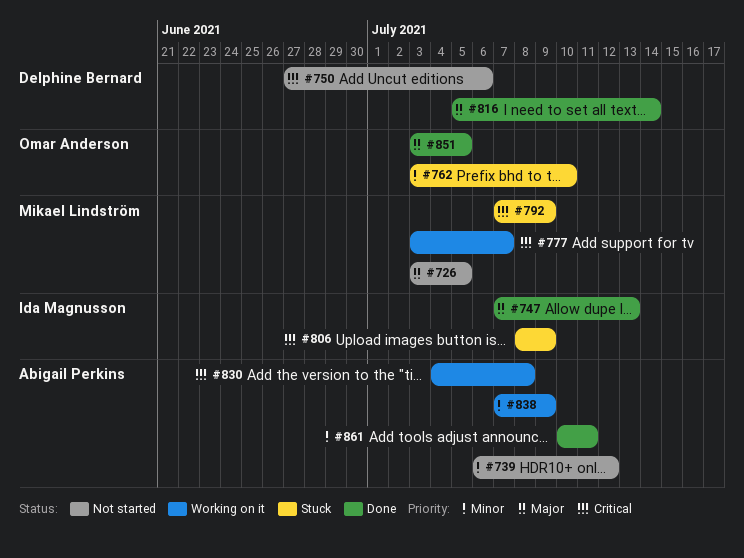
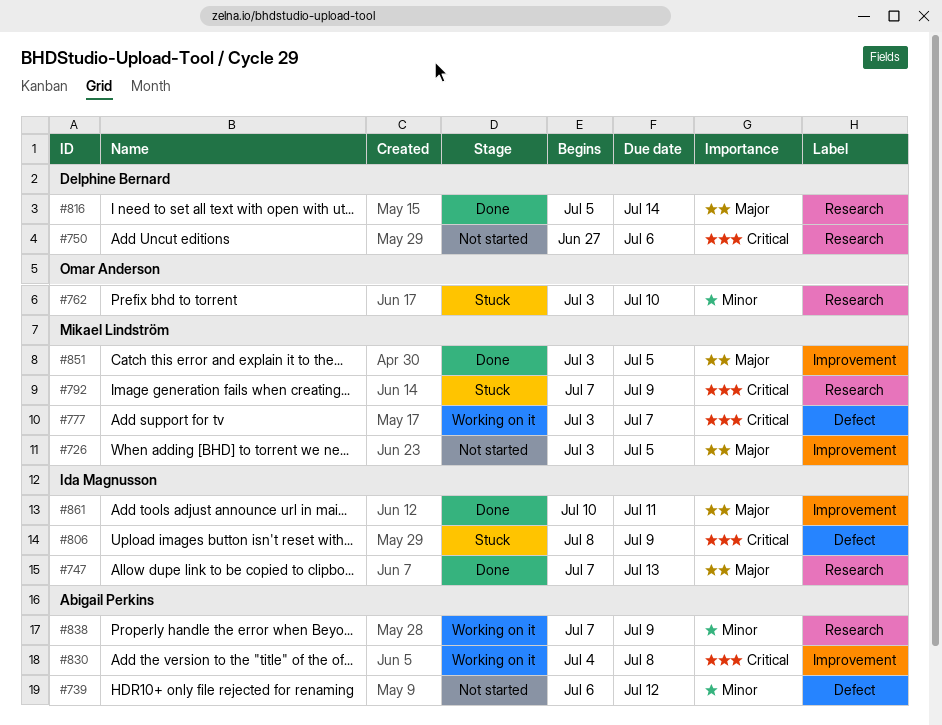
#851, owner: Omar Anderson -> Mikael Lindström
#861, owner: Abigail Perkins -> Ida Magnusson
#861, priority: Minor -> Major

